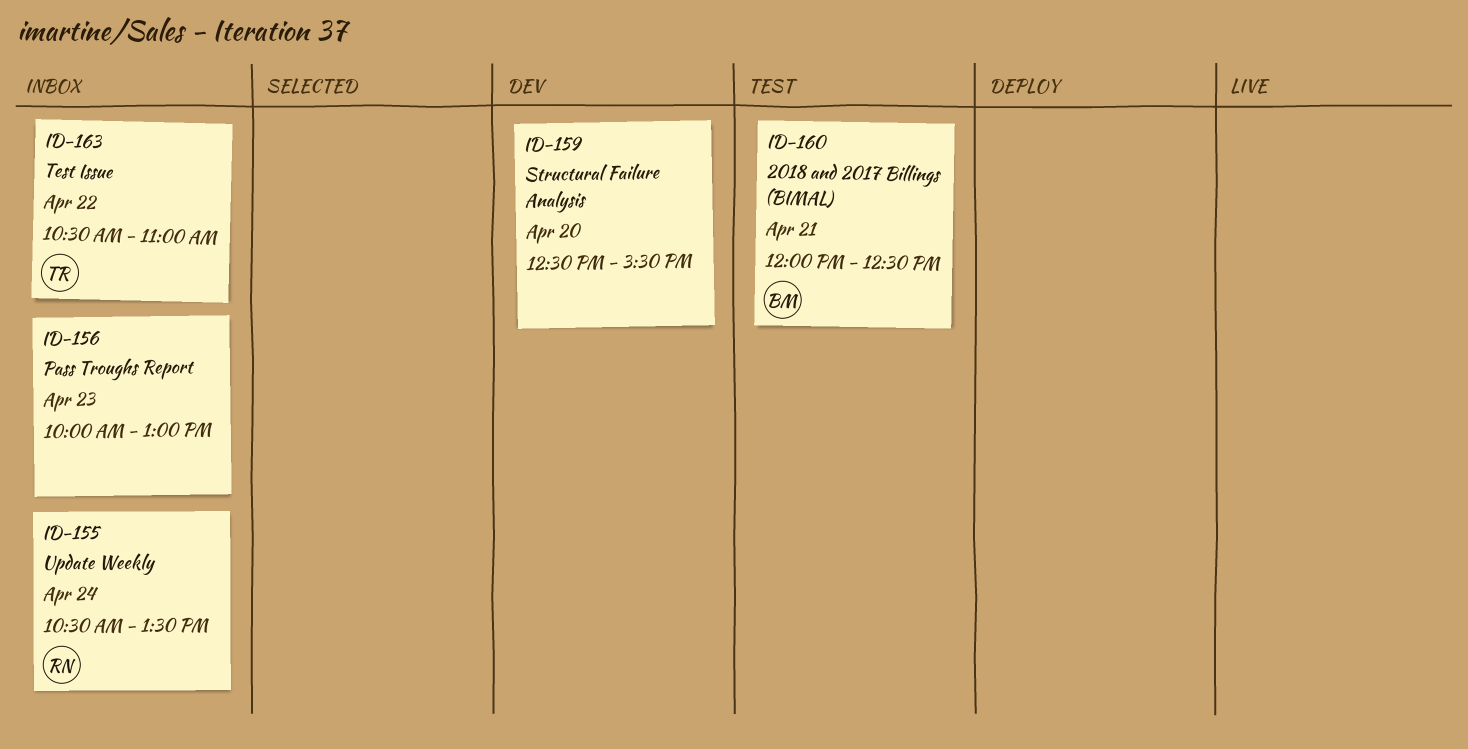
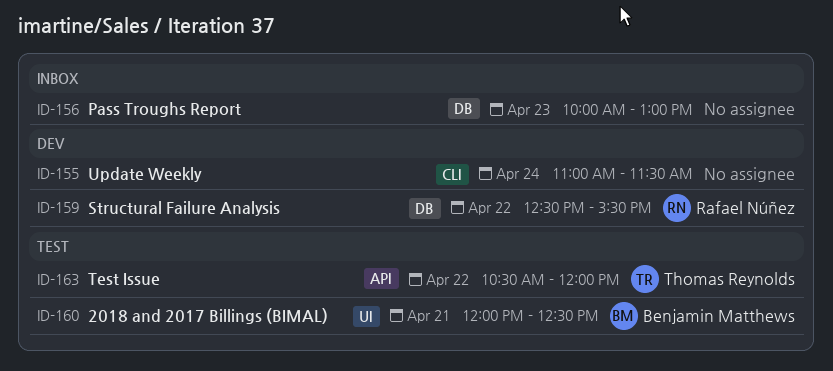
ID-155, status: Inbox -> Dev
ID-155, owner: Rafael Núñez -> none
ID-155, begins: 10:30 -> 11:00
ID-155, ends: 13:30 -> 11:30
ID-159, owner: none -> Rafael Núñez
ID-159, day: Apr 20 -> Apr 22
ID-163, status: Inbox -> Test
ID-163, ends: 11:00 -> 12:00

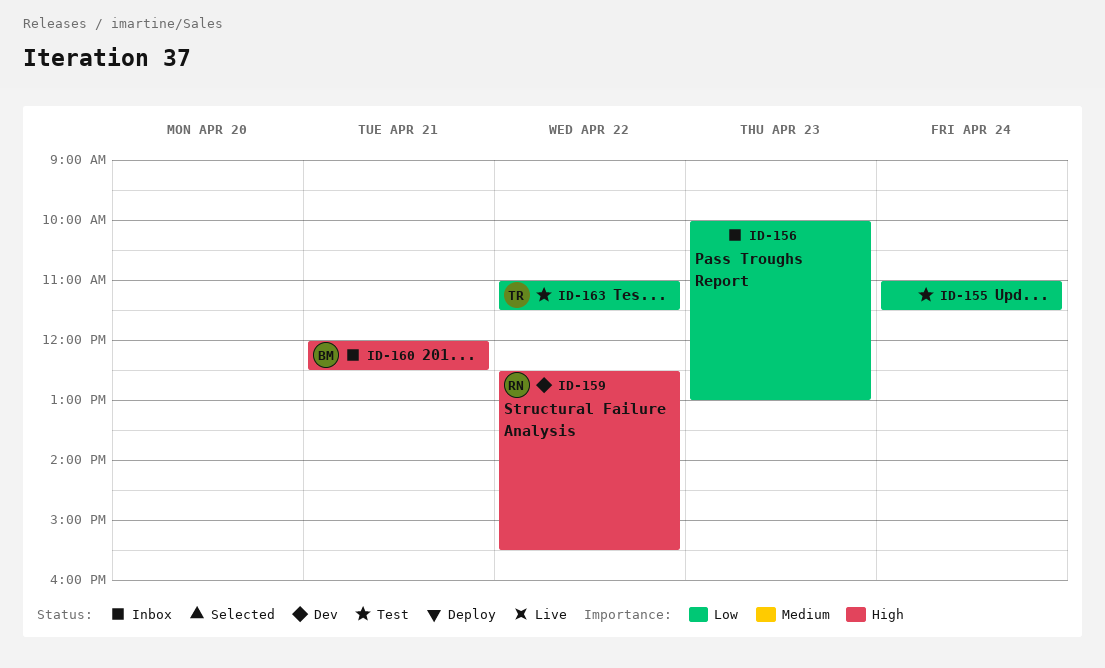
ID-155, status: Dev -> Test
ID-160, status: Test -> Inbox
ID-163, begins: 10:30 -> 11:00
ID-163, ends: 12:00 -> 11:30

